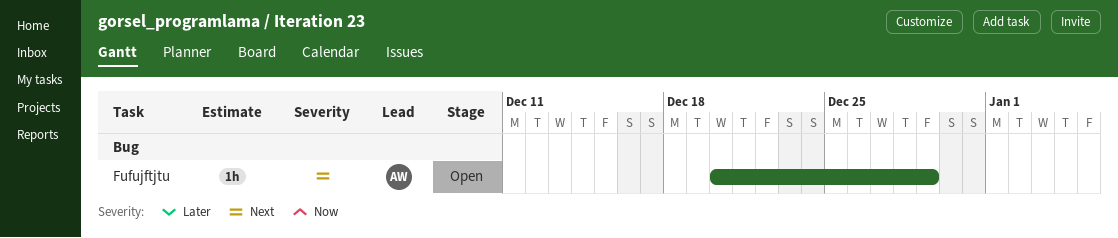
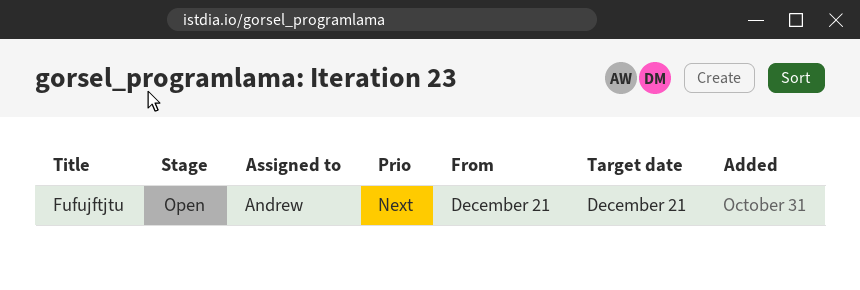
Fufujftjtu, start: Dec 20 -> Dec 21
Fufujftjtu, due: Dec 29 -> Dec 21

